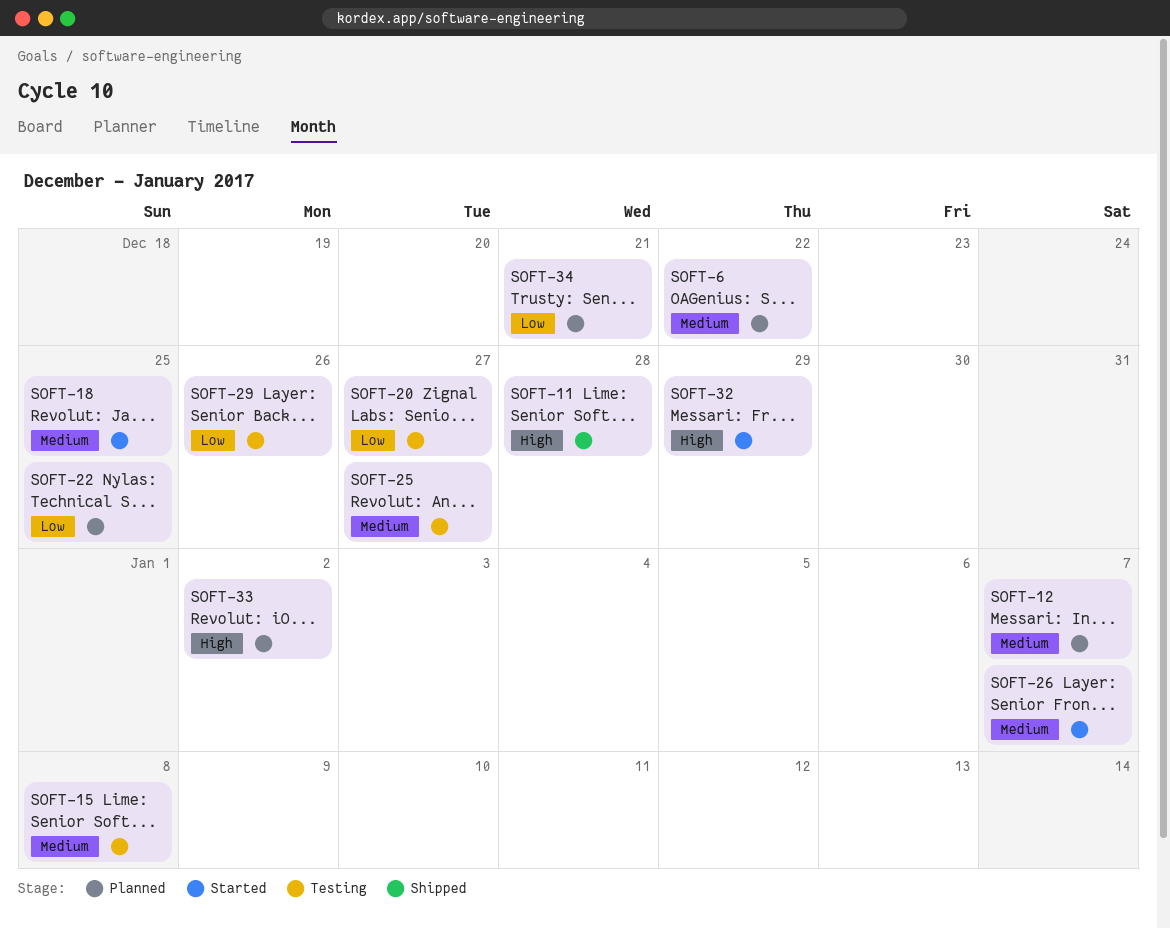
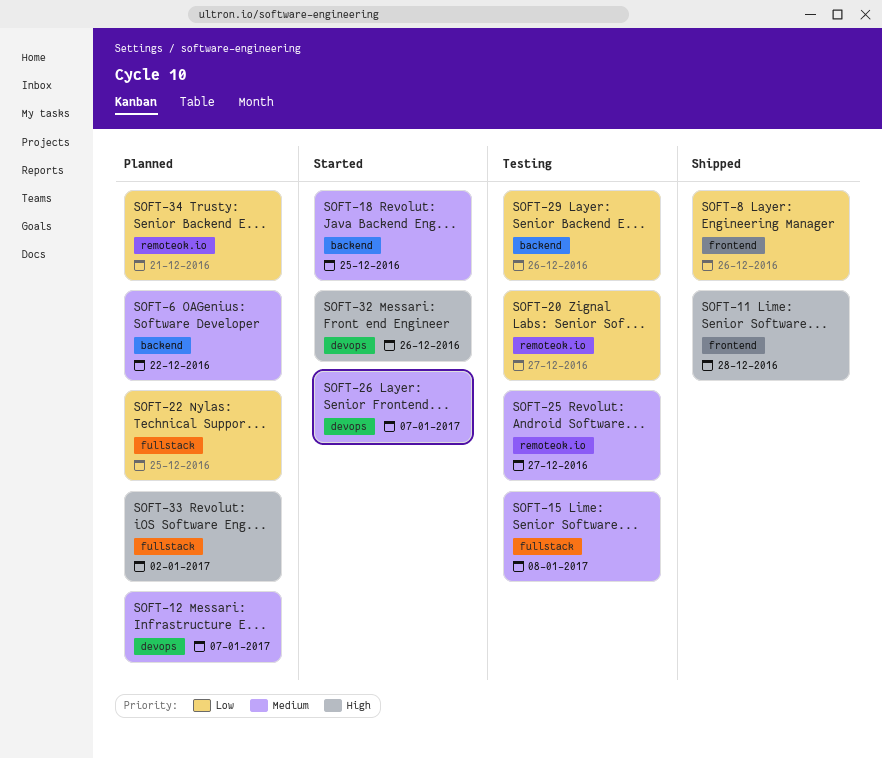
SOFT-8: none -> present
SOFT-32, due: Dec 29 -> Dec 26

